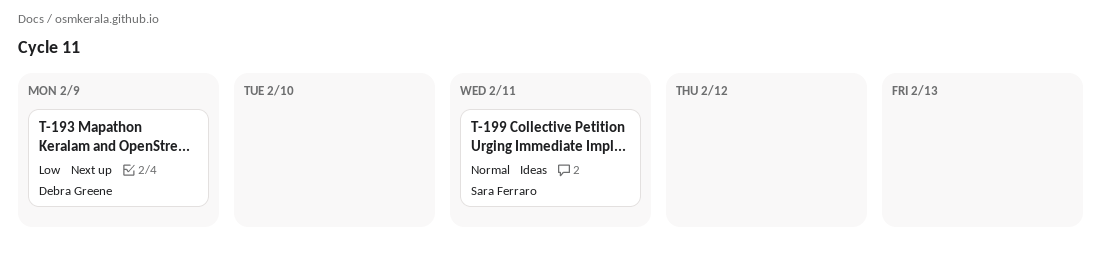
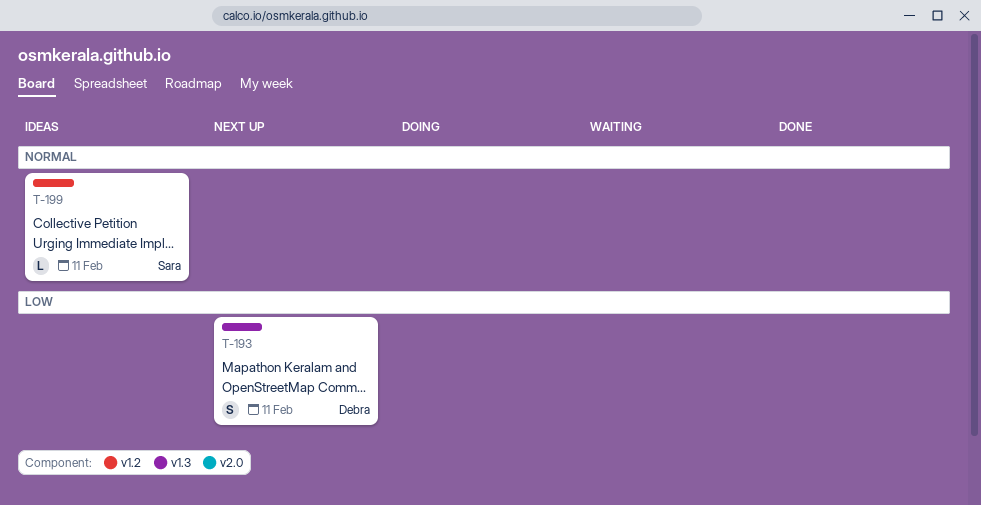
T-193, due: Feb 9 -> Feb 11

